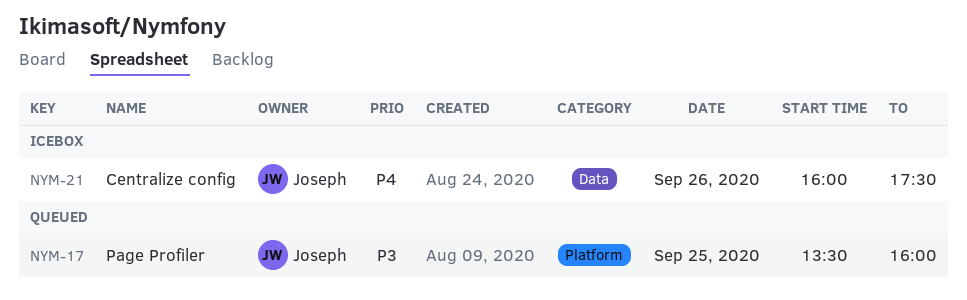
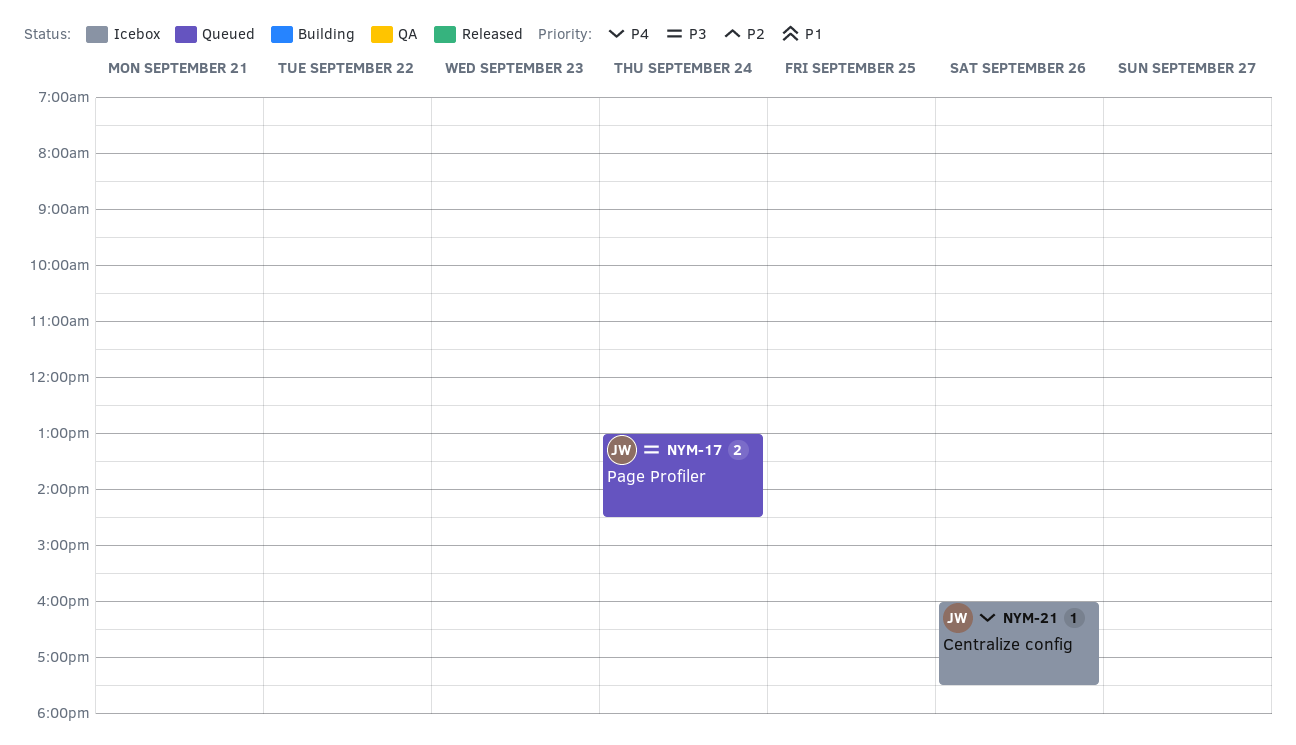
NYM-17, day: Sep 25 -> Sep 24
NYM-17, begins: 13:30 -> 13:00
NYM-17, ends: 16:00 -> 14:30

